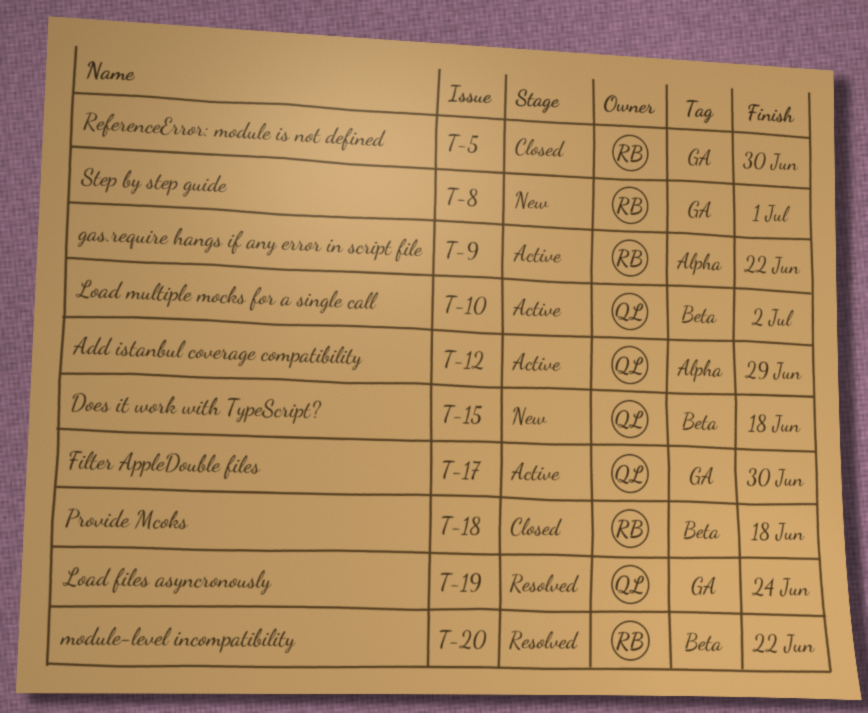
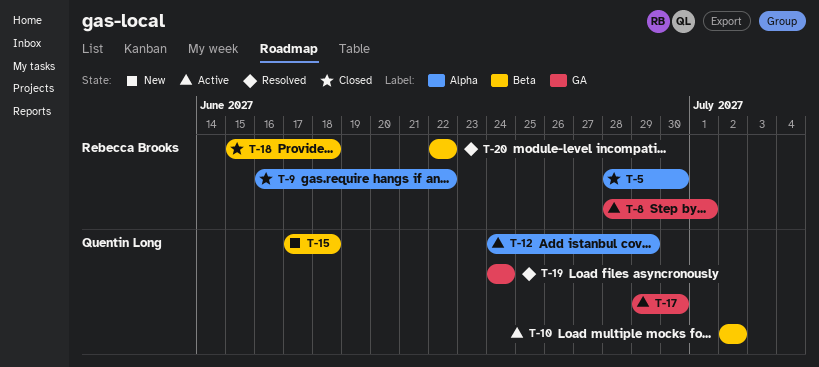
T-5, label: GA -> Alpha
T-8, status: New -> Active
T-9, status: Active -> Closed

